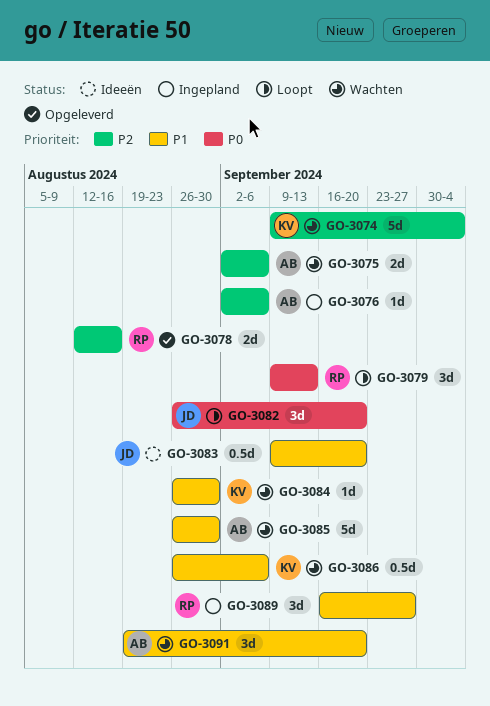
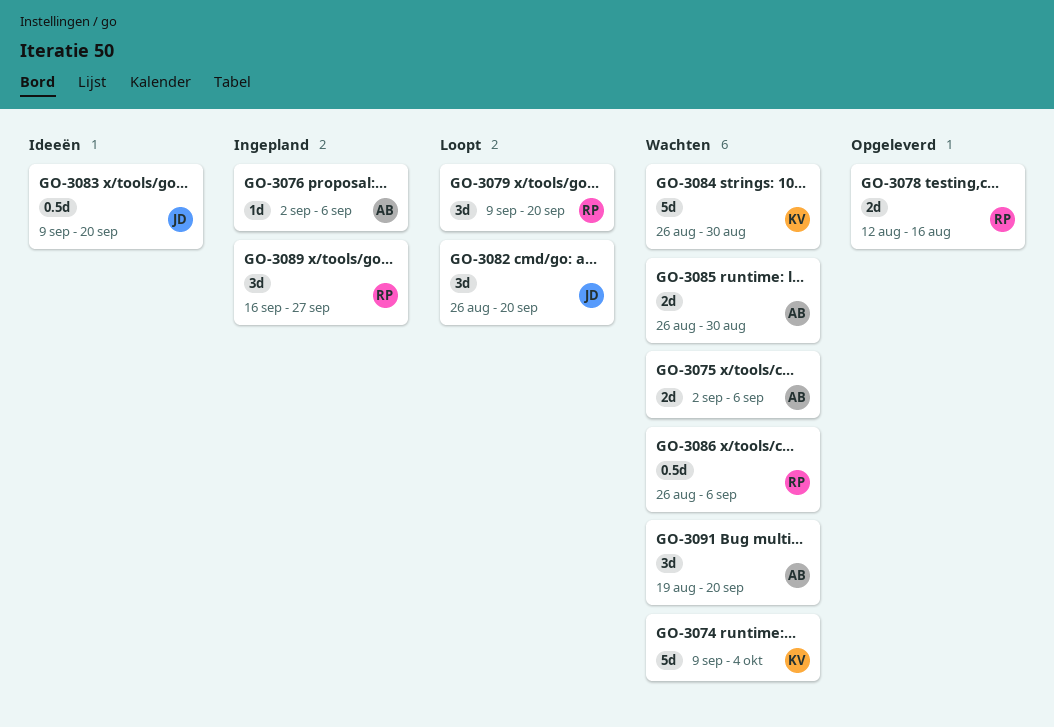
GO-3079, due: Sep 13 -> Sep 20
GO-3084, estimate: 1d -> 5d
GO-3085, estimate: 5d -> 2d
GO-3086, owner: KV -> RP

